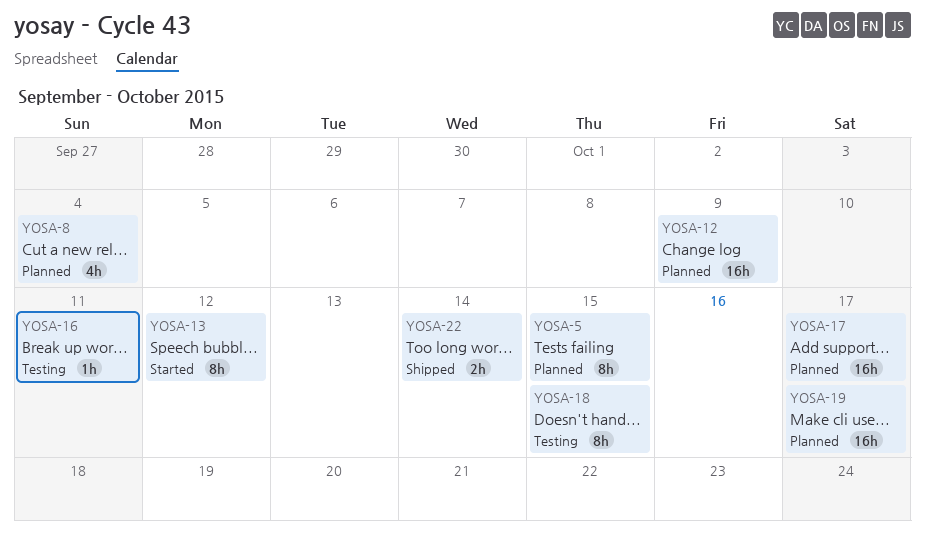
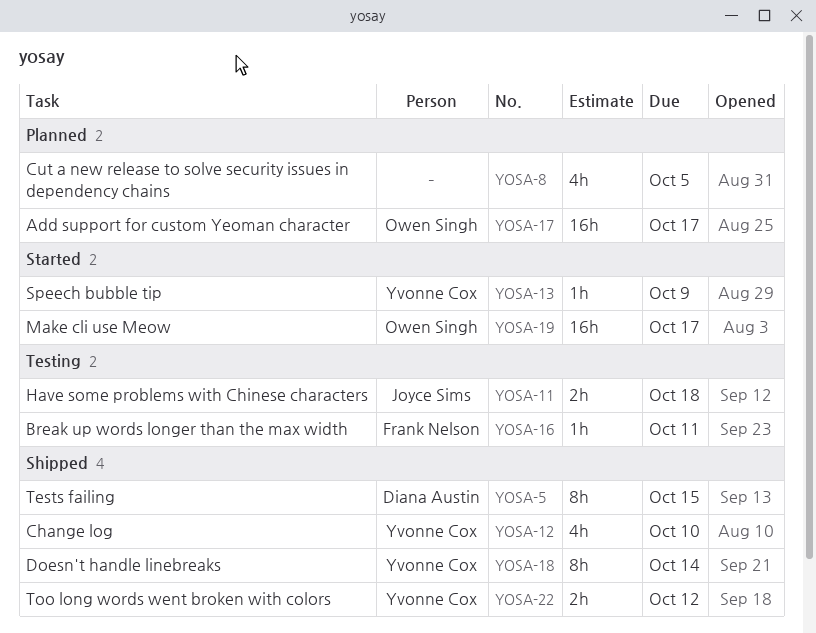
YOSA-5, status: Planned -> Shipped
YOSA-8, due: Oct 4 -> Oct 5
YOSA-11: none -> present
YOSA-12, status: Planned -> Shipped
YOSA-12, estimate: 16h -> 4h
YOSA-12, due: Oct 9 -> Oct 10
YOSA-13, estimate: 8h -> 1h
YOSA-13, due: Oct 12 -> Oct 9
YOSA-18, status: Testing -> Shipped
YOSA-18, due: Oct 15 -> Oct 14
YOSA-19, status: Planned -> Started
YOSA-22, due: Oct 14 -> Oct 12

